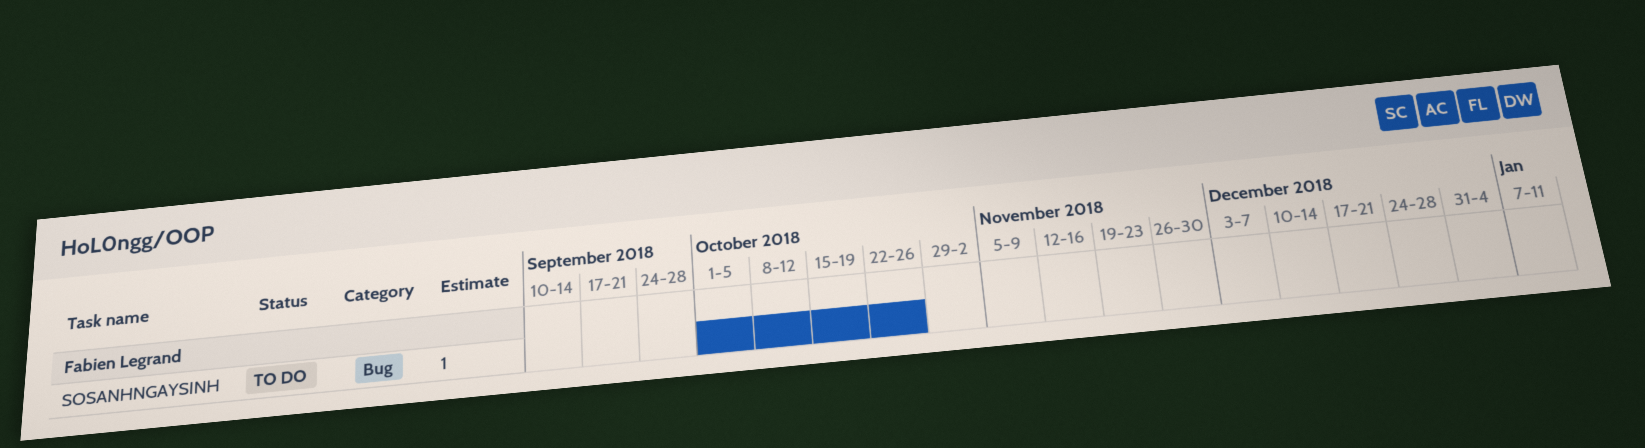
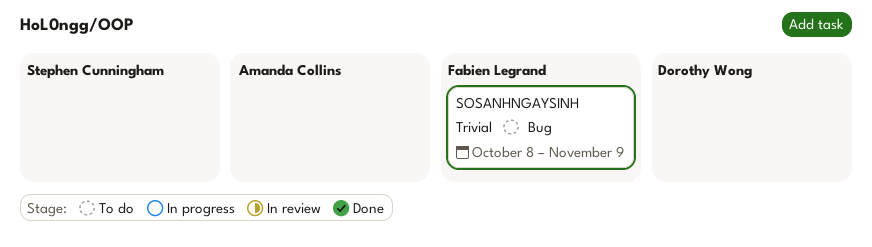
SOSANHNGAYSINH, start: Oct 1 -> Oct 8
SOSANHNGAYSINH, due: Oct 26 -> Nov 9

